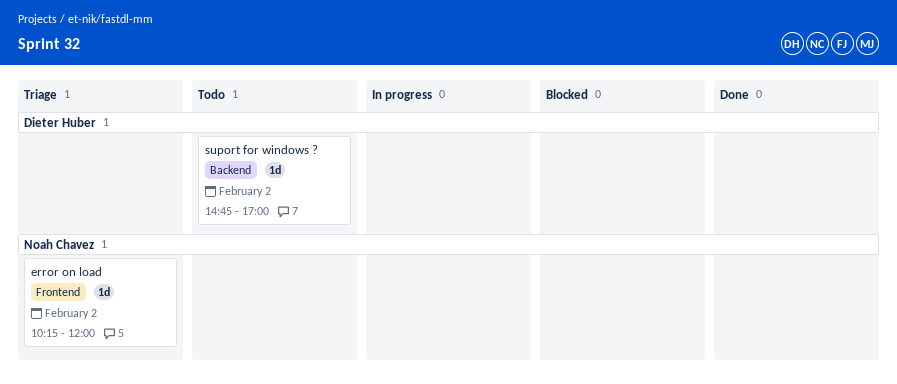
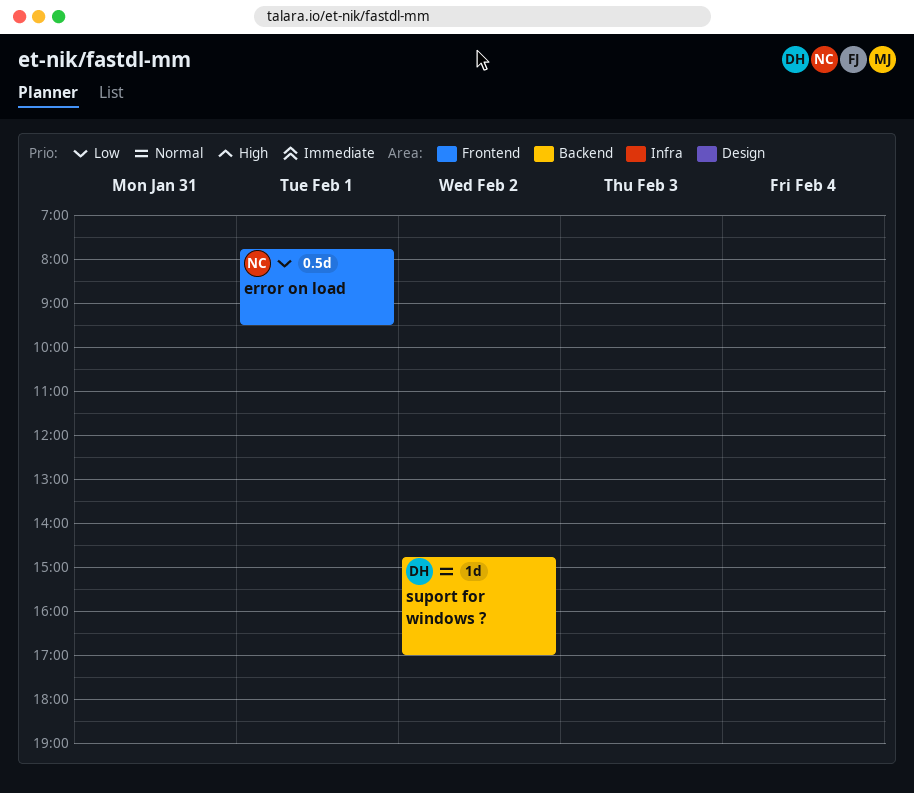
error on load, estimate: 1d -> 0.5d
error on load, day: Feb 2 -> Feb 1
error on load, begins: 10:15 -> 07:45
error on load, ends: 12:00 -> 09:30

